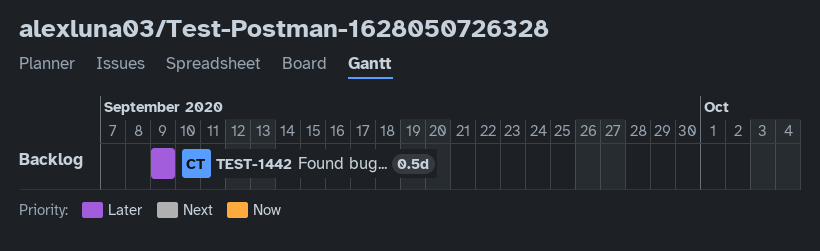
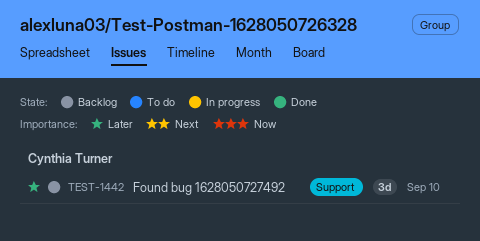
TEST-1442, estimate: 0.5d -> 3d
TEST-1442, due: Sep 9 -> Sep 10

